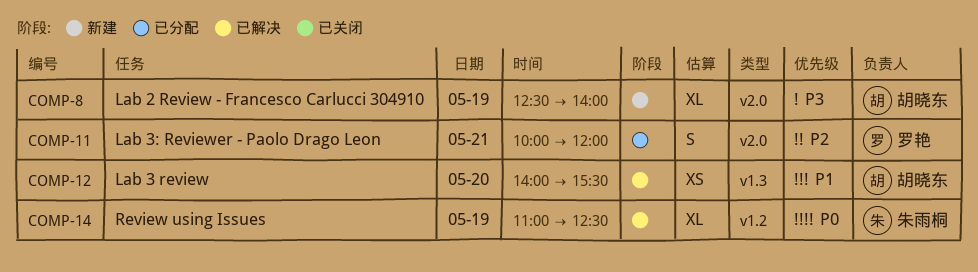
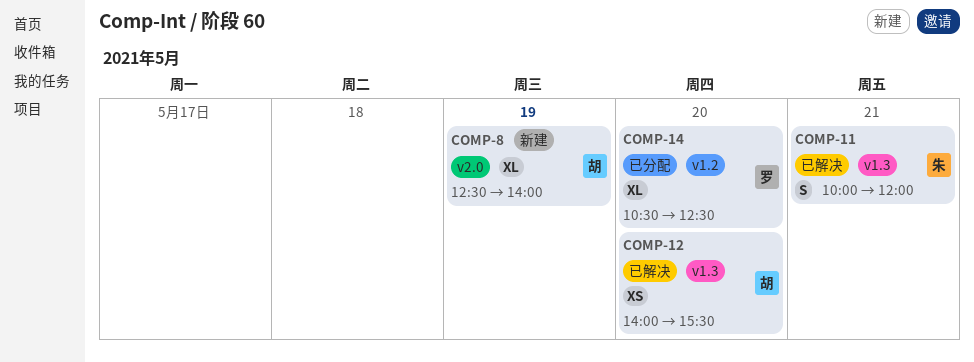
COMP-11, status: 已分配 -> 已解决
COMP-11, owner: 罗艳 -> 朱雨桐
COMP-11, label: v2.0 -> v1.3
COMP-14, status: 已解决 -> 已分配
COMP-14, owner: 朱雨桐 -> 罗艳
COMP-14, day: May 19 -> May 20
COMP-14, begins: 11:00 -> 10:30

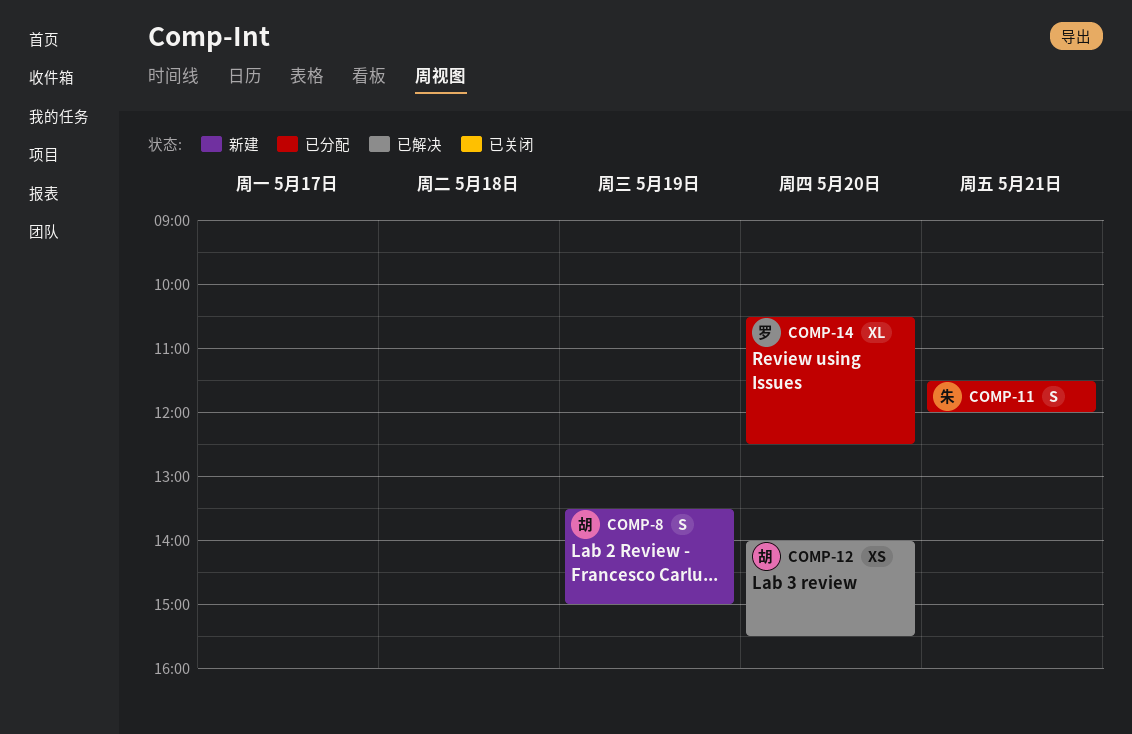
COMP-8, estimate: XL -> S
COMP-8, begins: 12:30 -> 13:30
COMP-8, ends: 14:00 -> 15:00
COMP-11, status: 已解决 -> 已分配
COMP-11, begins: 10:00 -> 11:30

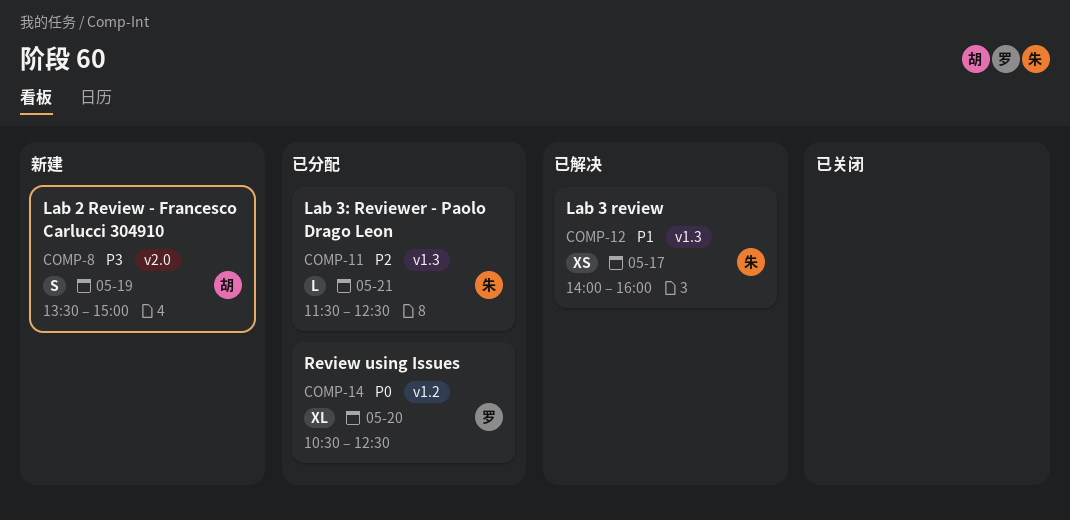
COMP-11, estimate: S -> L
COMP-11, ends: 12:00 -> 12:30
COMP-12, owner: 胡 -> 朱
COMP-12, day: May 20 -> May 17
COMP-12, ends: 15:30 -> 16:00

